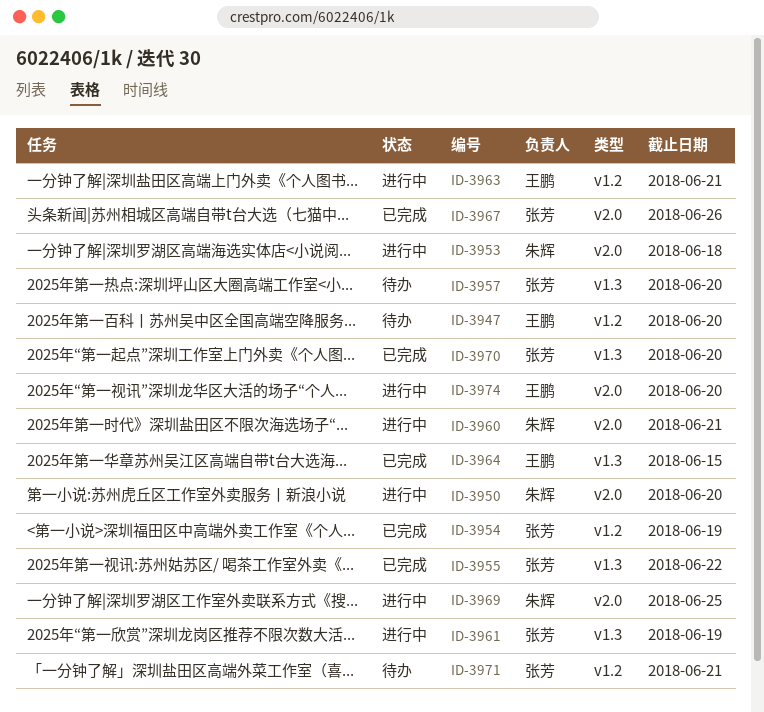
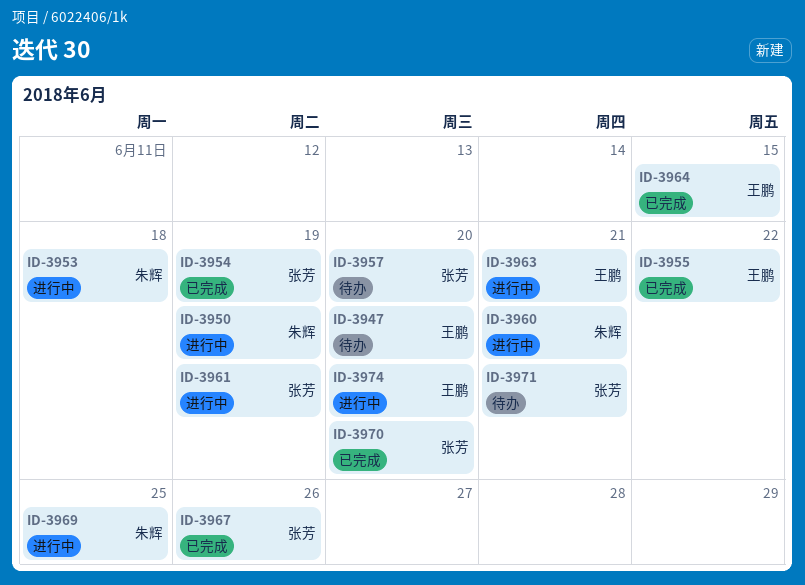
ID-3950, due: Jun 20 -> Jun 19
ID-3955, owner: 张芳 -> 王鹏

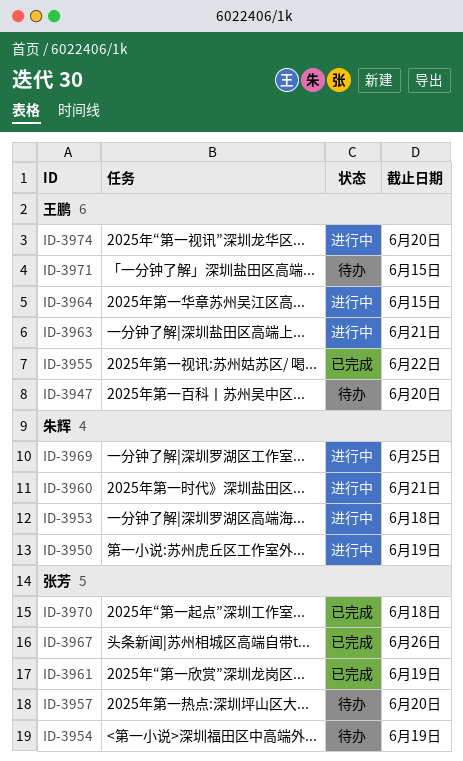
ID-3954, status: 已完成 -> 待办
ID-3961, status: 进行中 -> 已完成
ID-3964, status: 已完成 -> 进行中
ID-3970, due: Jun 20 -> Jun 18
ID-3971, owner: 张芳 -> 王鹏
ID-3971, due: Jun 21 -> Jun 15

